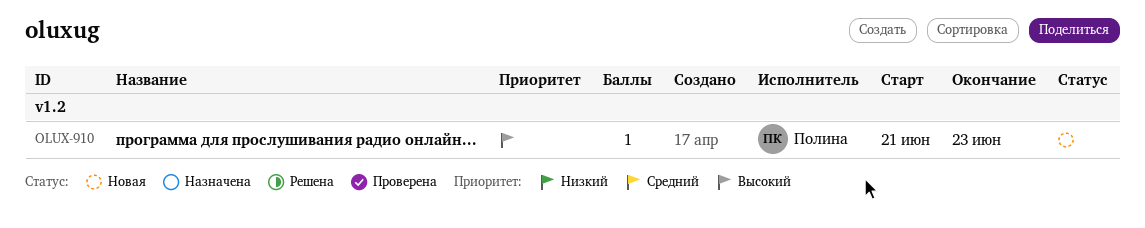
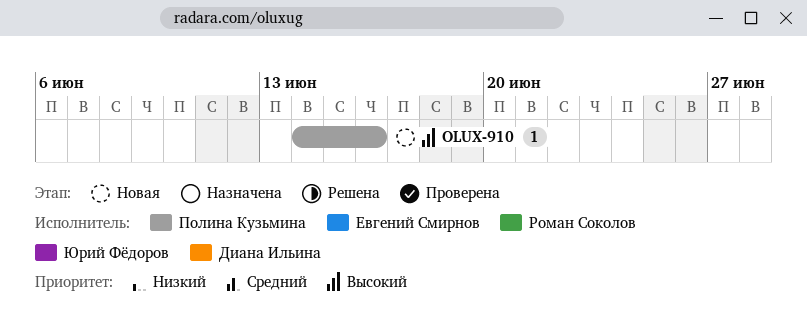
OLUX-910, start: Jun 21 -> Jun 14
OLUX-910, due: Jun 23 -> Jun 16

